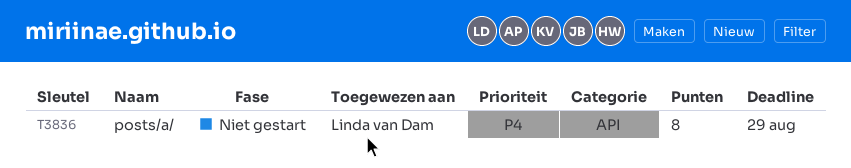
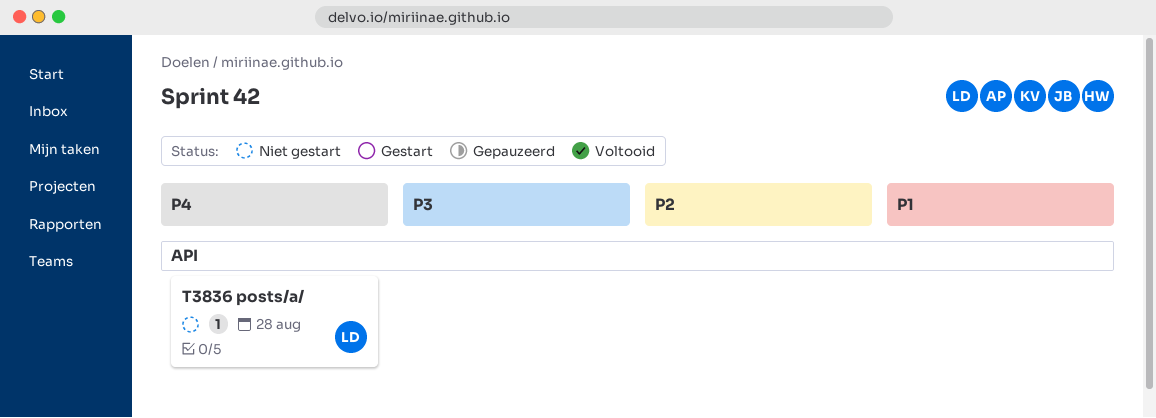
T3836, estimate: 8 -> 1
T3836, due: Aug 29 -> Aug 28

